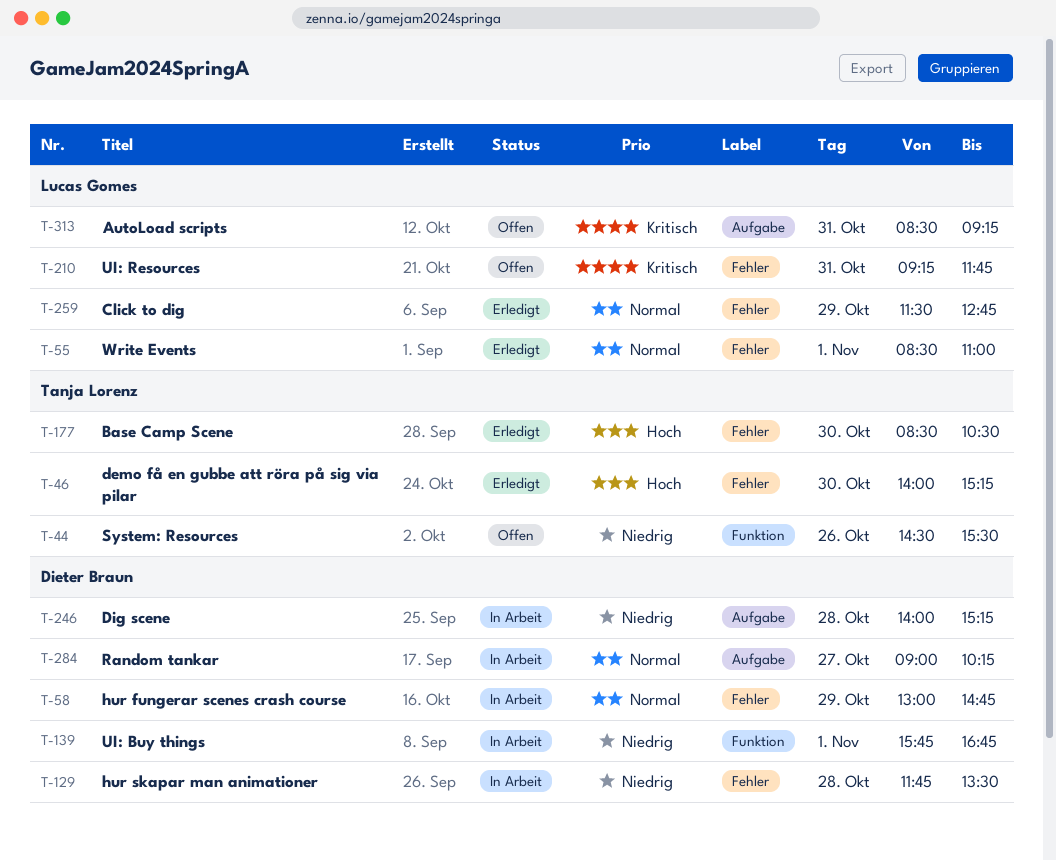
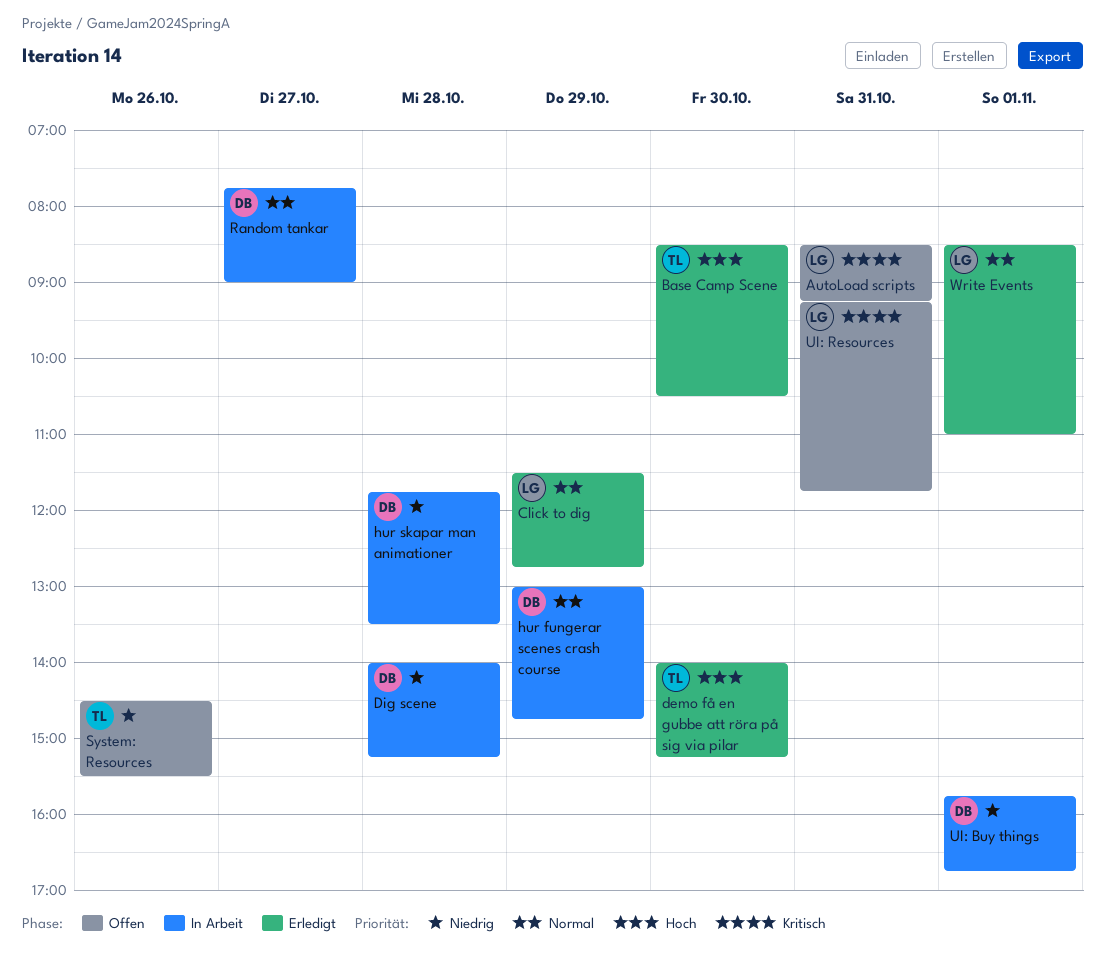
Random tankar, begins: 09:00 -> 07:45
Random tankar, ends: 10:15 -> 09:00

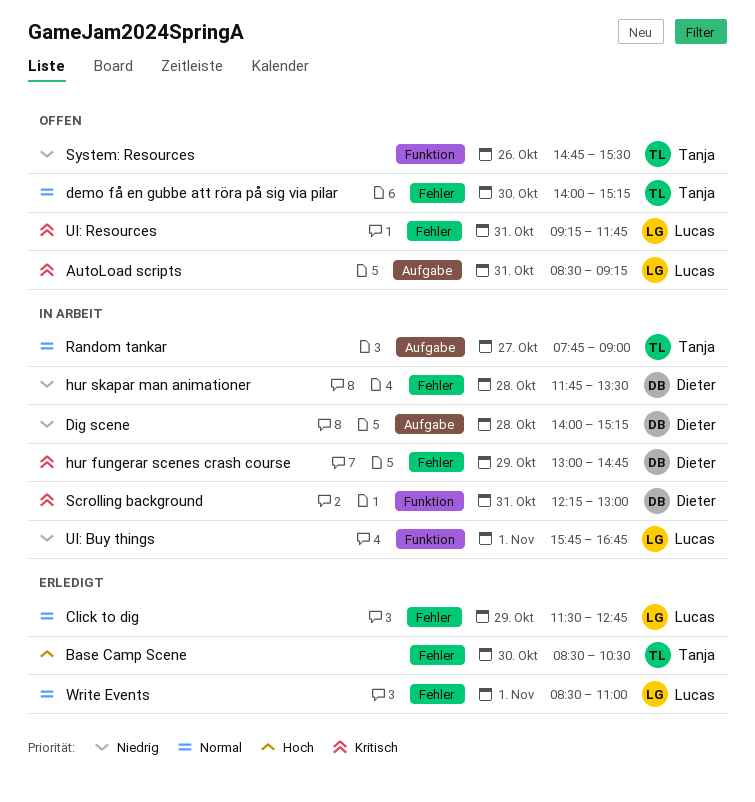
demo få en gubbe att röra på sig via pilar, status: Erledigt -> Offen
demo få en gubbe att röra på sig via pilar, priority: Hoch -> Normal
hur fungerar scenes crash course, priority: Normal -> Kritisch
Random tankar, owner: Dieter -> Tanja
Scrolling background: none -> present
System: Resources, begins: 14:30 -> 14:45
UI: Buy things, owner: Dieter -> Lucas

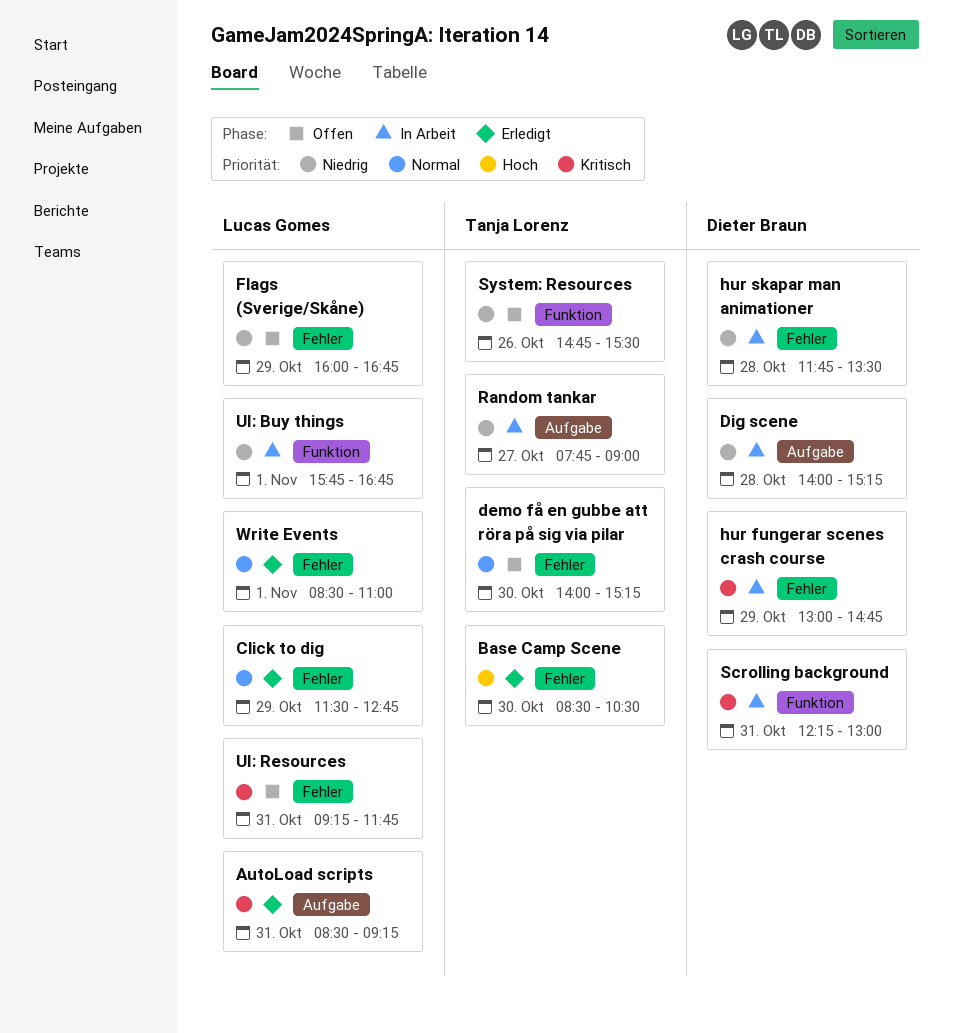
AutoLoad scripts, status: Offen -> Erledigt
Flags (Sverige/Skåne): none -> present
Random tankar, priority: Normal -> Niedrig

